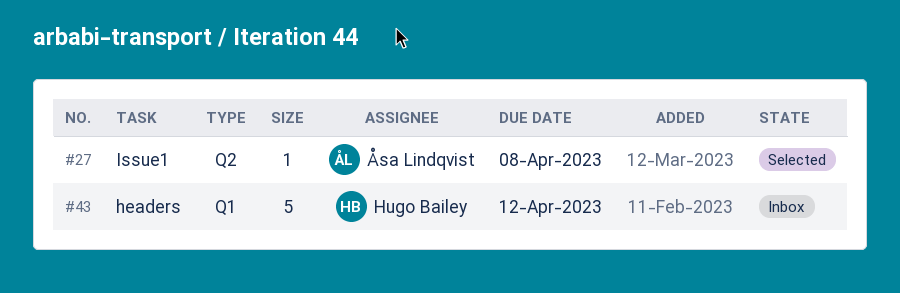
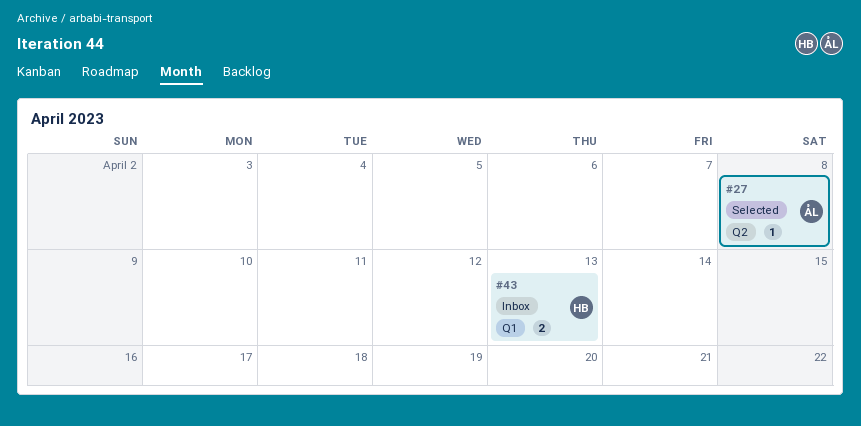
#43, estimate: 5 -> 2
#43, due: Apr 12 -> Apr 13

